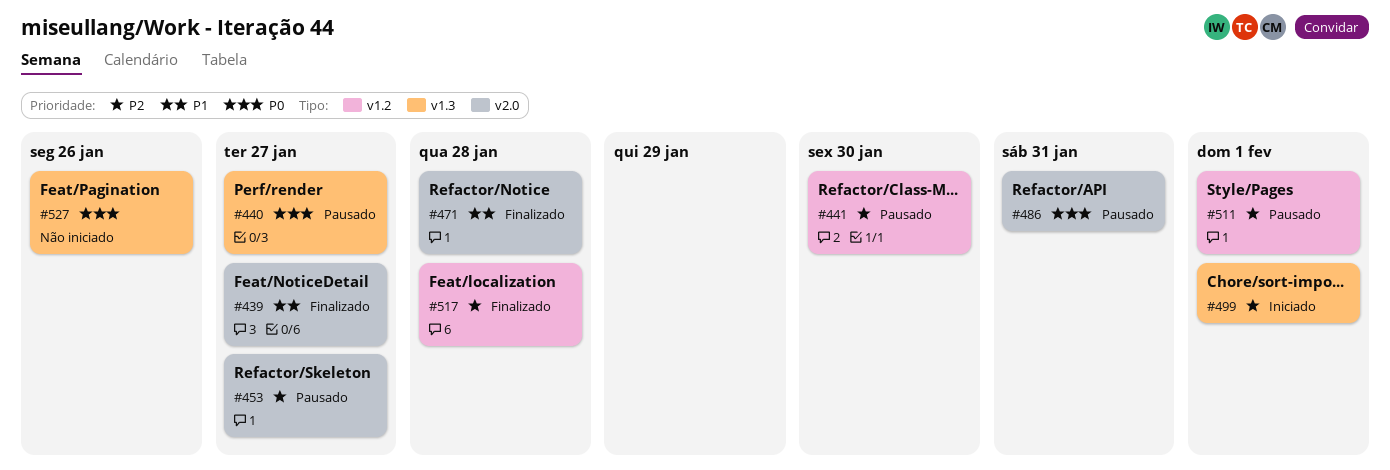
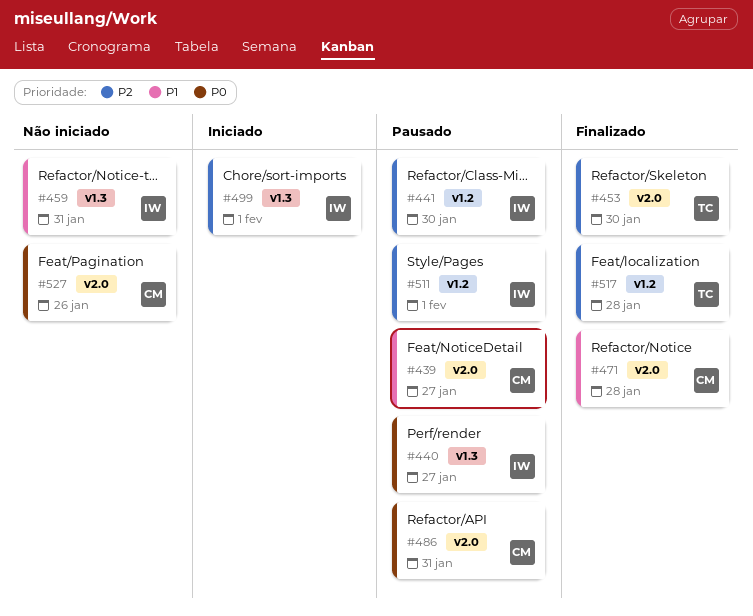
#439, status: Finalizado -> Pausado
#453, status: Pausado -> Finalizado
#453, due: Jan 27 -> Jan 30
#459: none -> present
#527, label: v1.3 -> v2.0

